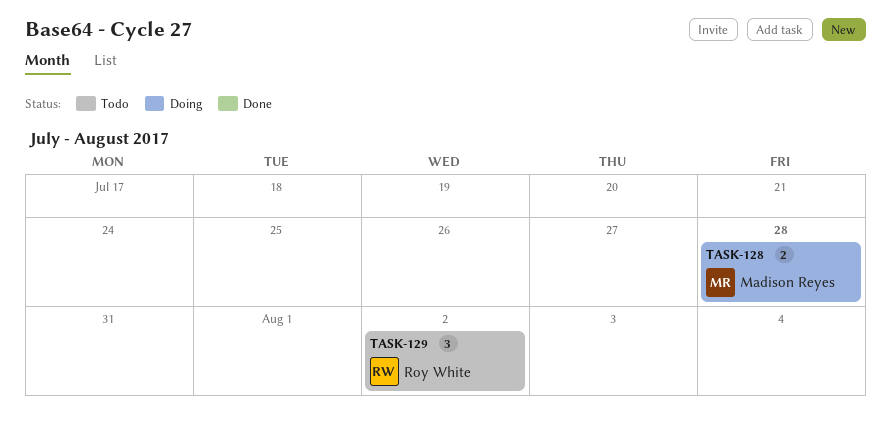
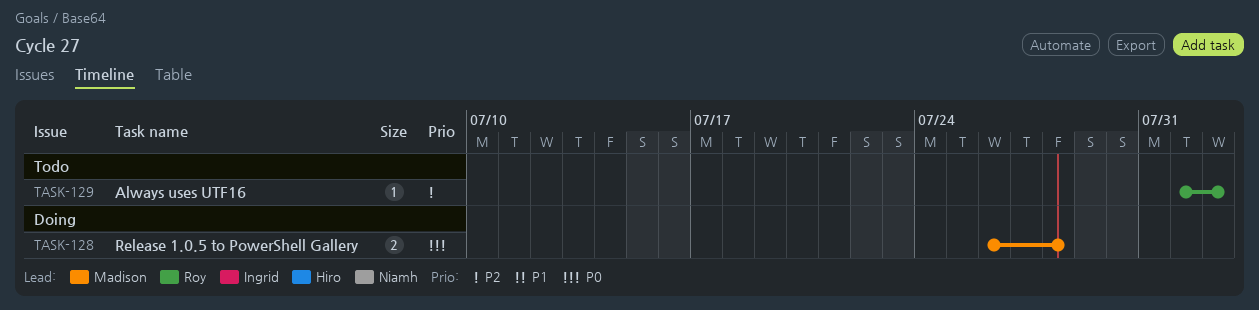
TASK-129, estimate: 3 -> 1

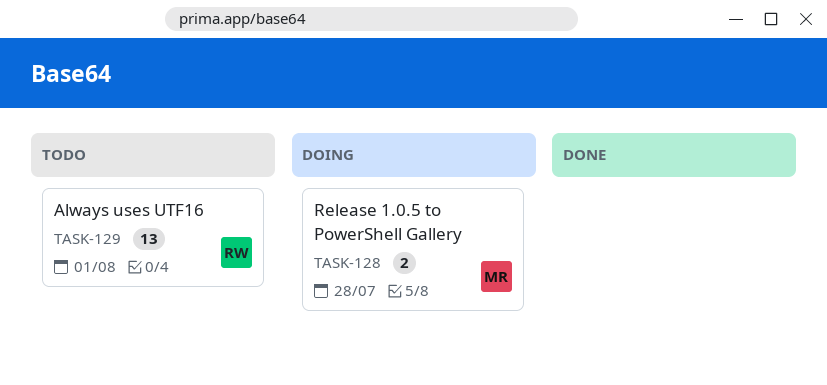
TASK-129, estimate: 1 -> 13
TASK-129, due: Aug 2 -> Aug 1

